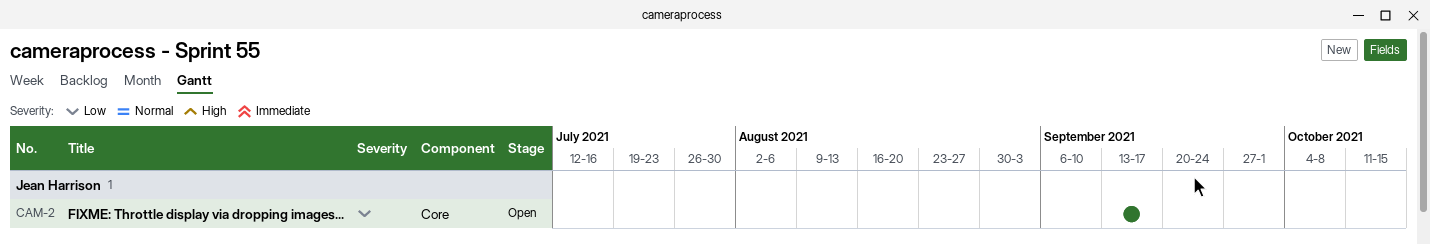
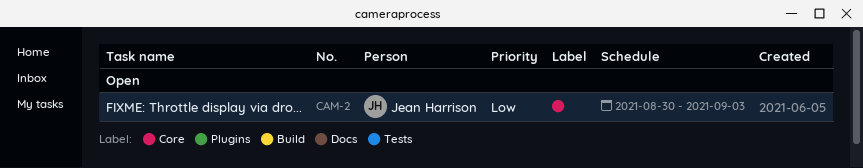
CAM-2, start: Sep 13 -> Aug 30
CAM-2, due: Sep 17 -> Sep 3

